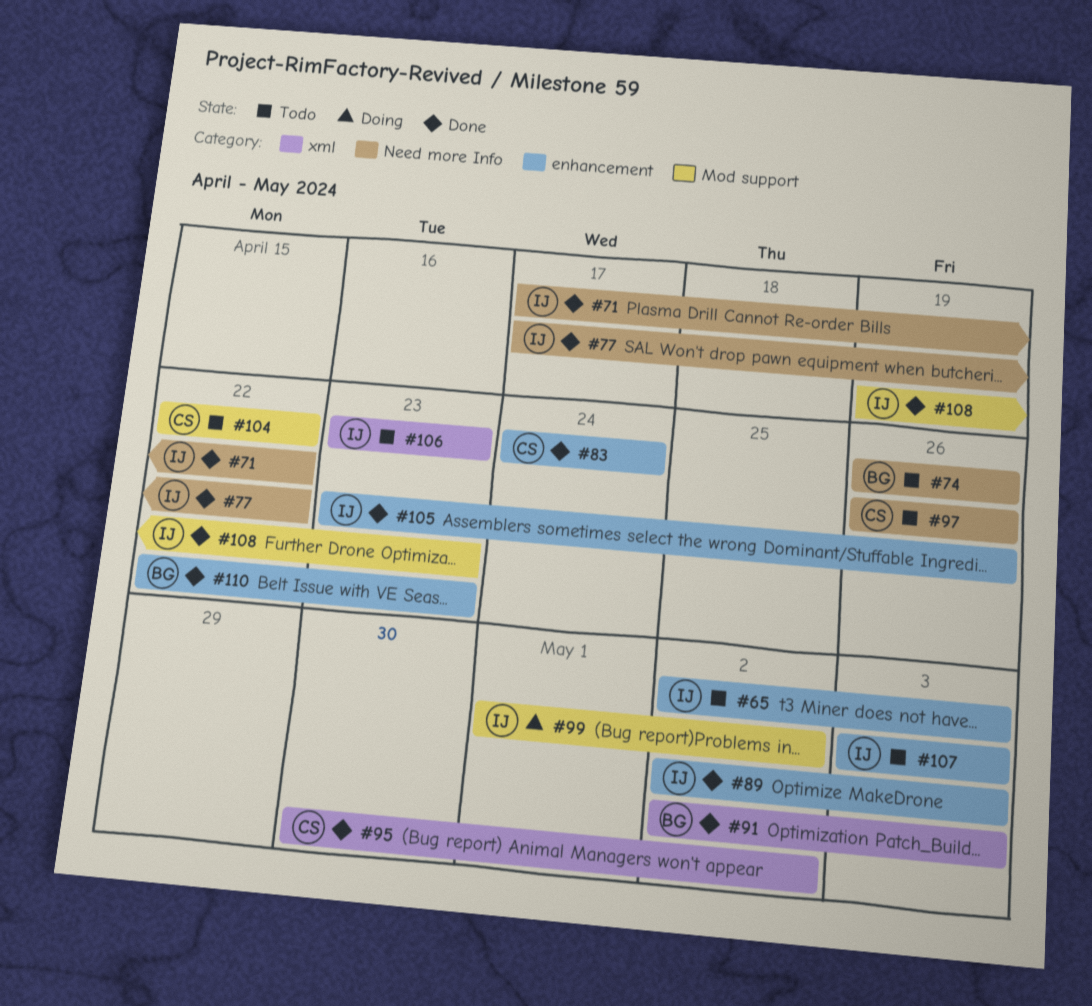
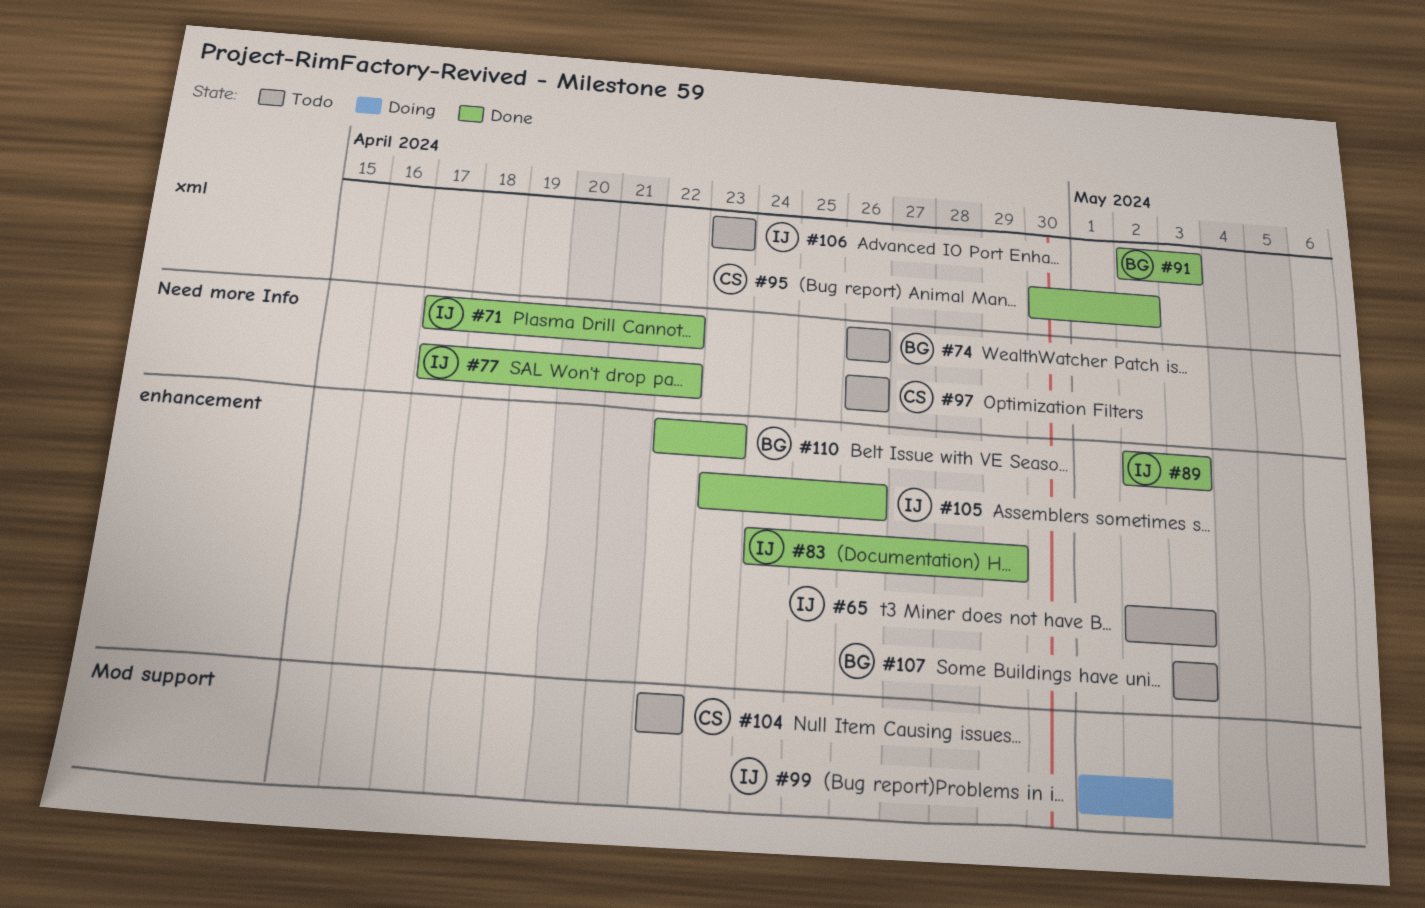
#83, owner: CS -> IJ
#83, due: Apr 24 -> Apr 29
#107, owner: IJ -> BG
#108: present -> none

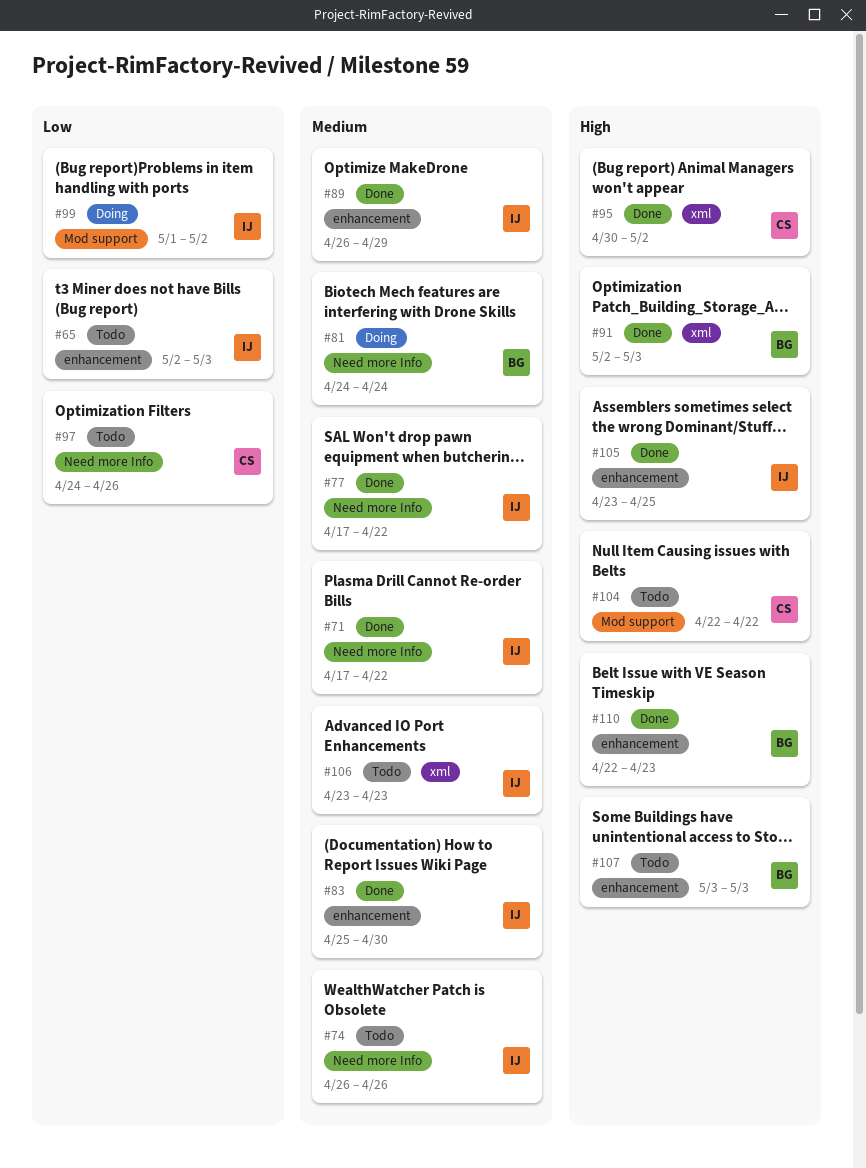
#74, owner: BG -> IJ
#81: none -> present
#83, start: Apr 24 -> Apr 25
#83, due: Apr 29 -> Apr 30
#89, start: May 2 -> Apr 26
#89, due: May 3 -> Apr 29
#97, start: Apr 26 -> Apr 24
#105, due: Apr 26 -> Apr 25

